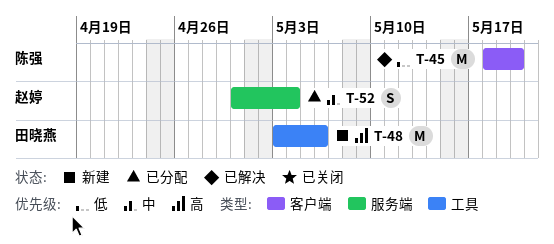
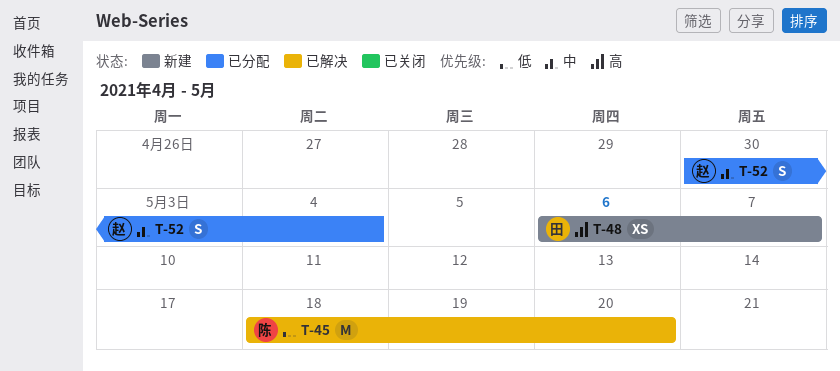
T-48, estimate: M -> XS
T-48, start: May 3 -> May 6
T-48, due: May 6 -> May 7

